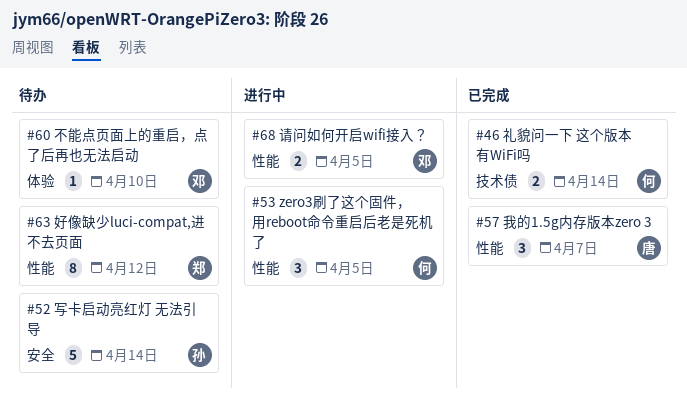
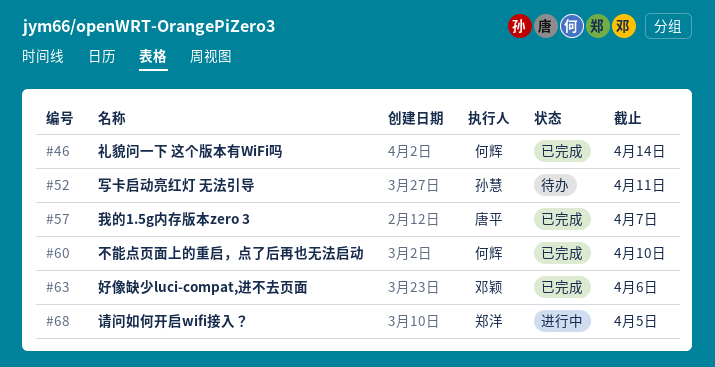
#52, due: Apr 14 -> Apr 11
#53: present -> none
#60, status: 待办 -> 已完成
#60, owner: 邓颖 -> 何辉
#63, status: 待办 -> 已完成
#63, owner: 郑洋 -> 邓颖
#63, due: Apr 12 -> Apr 6
#68, owner: 邓颖 -> 郑洋

